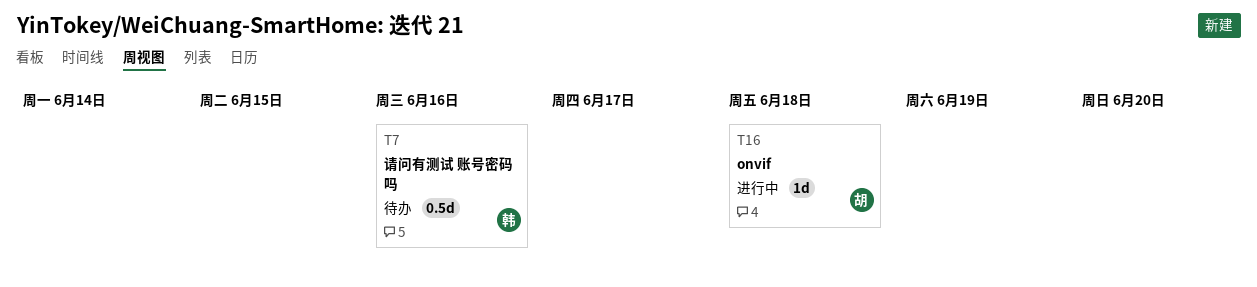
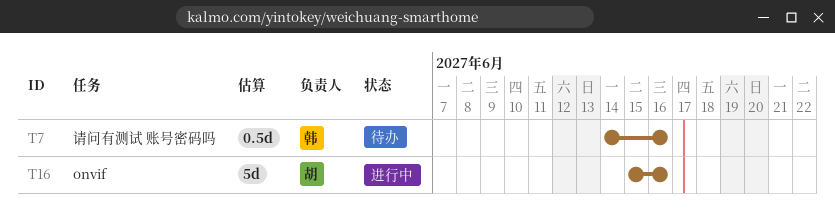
T16, estimate: 1d -> 5d
T16, due: Jun 18 -> Jun 16

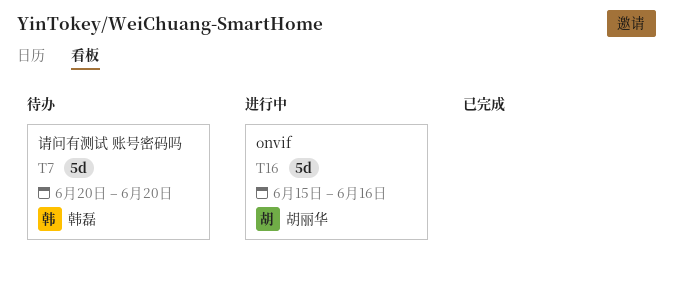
T7, estimate: 0.5d -> 5d
T7, start: Jun 14 -> Jun 20
T7, due: Jun 16 -> Jun 20

